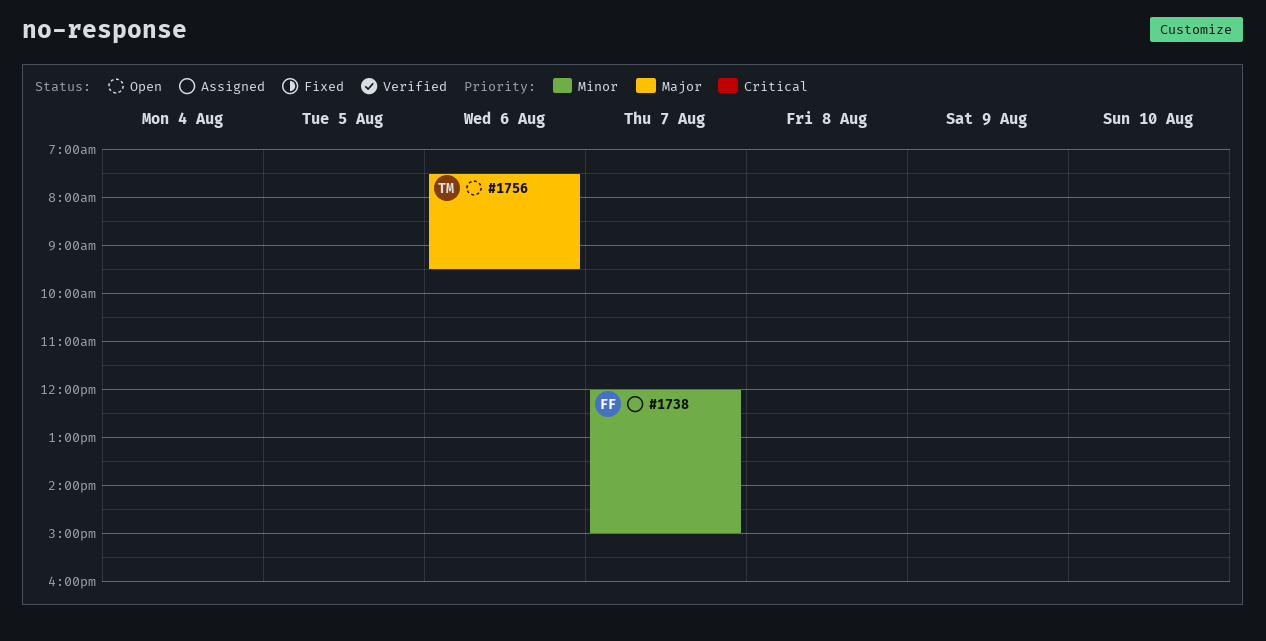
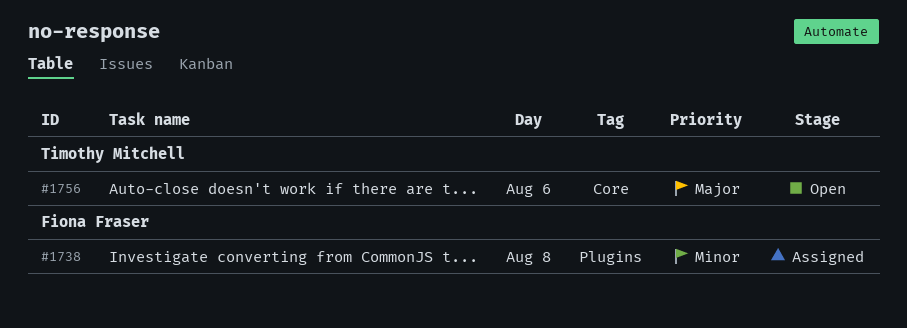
#1738, day: Aug 7 -> Aug 8

